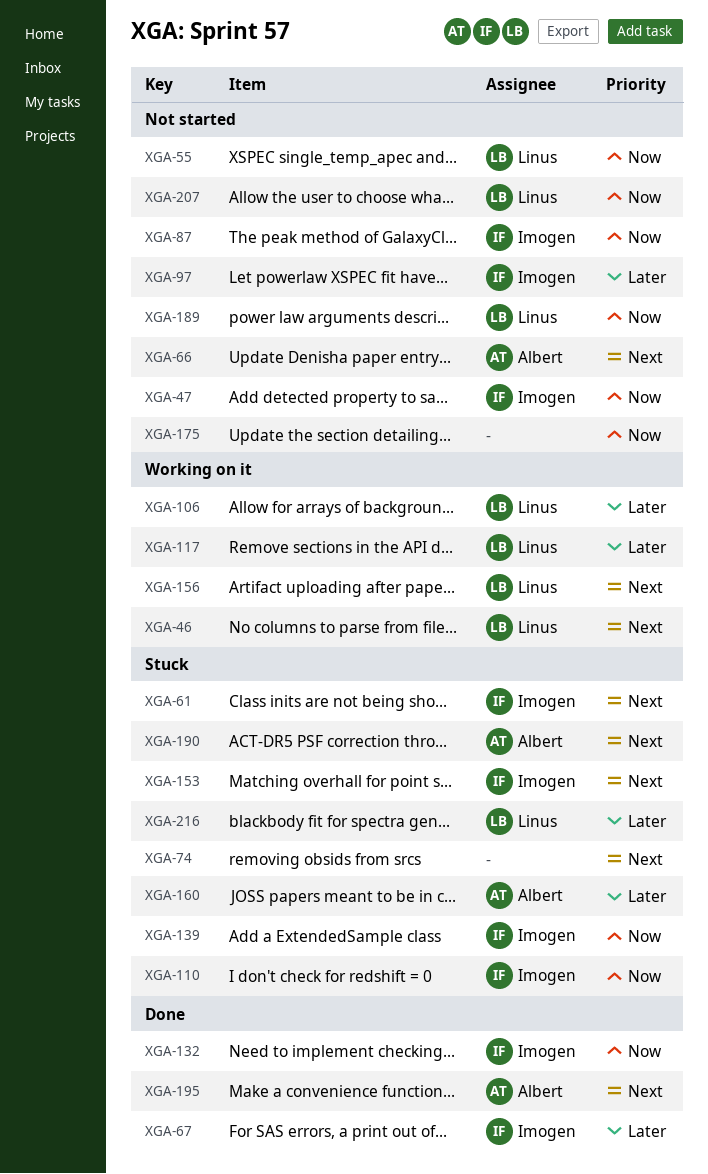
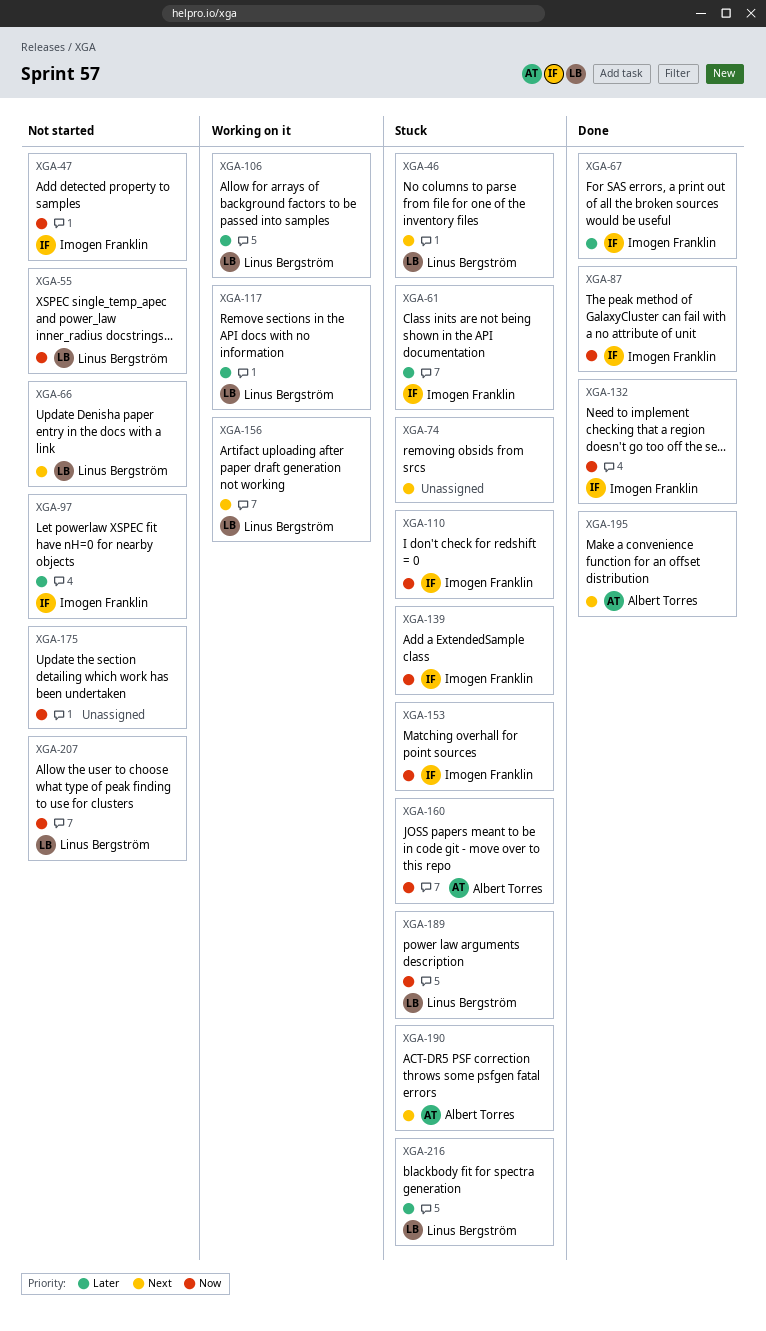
XGA-46, status: Working on it -> Stuck
XGA-61, priority: Next -> Later
XGA-66, owner: Albert Torres -> Linus Bergström
XGA-87, status: Not started -> Done
XGA-153, priority: Next -> Now
XGA-160, priority: Later -> Now
XGA-189, status: Not started -> Stuck

